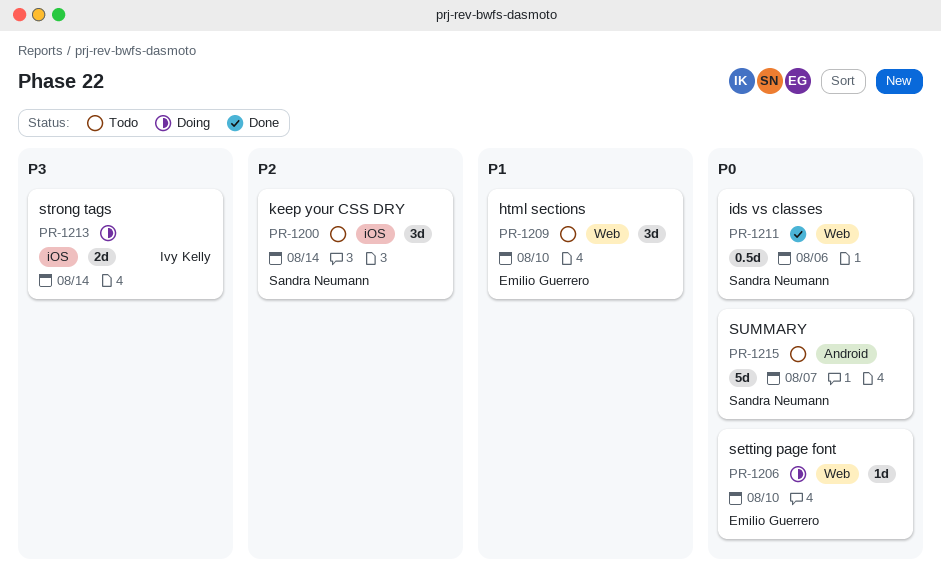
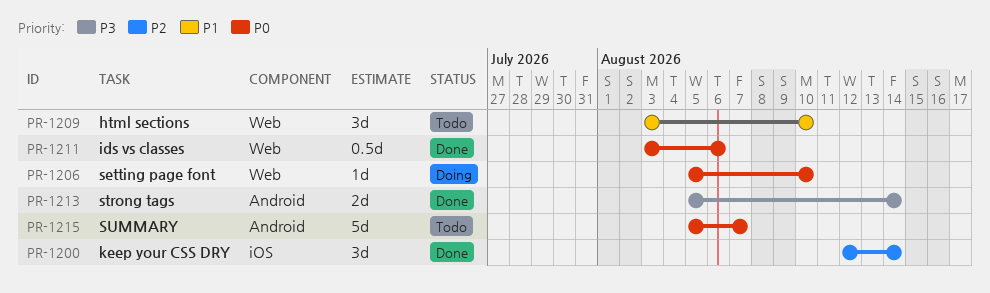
PR-1200, status: Todo -> Done
PR-1213, status: Doing -> Done
PR-1213, label: iOS -> Android

